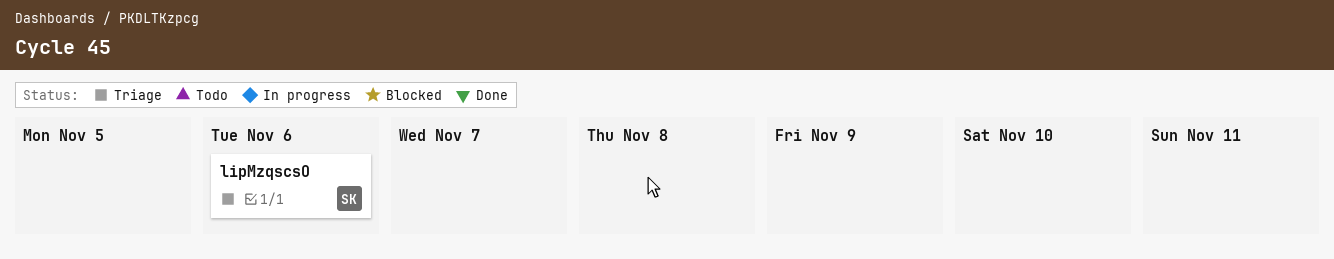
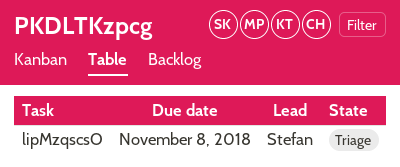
lipMzqscsO, due: Nov 6 -> Nov 8

